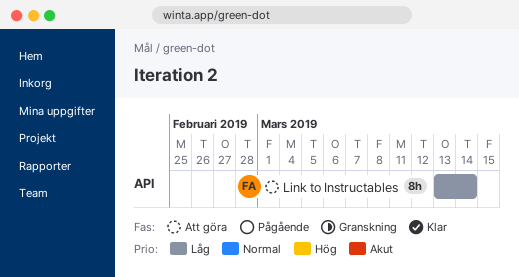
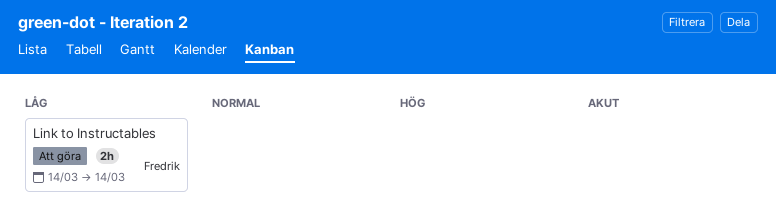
Link to Instructables, estimate: 8h -> 2h
Link to Instructables, start: Mar 13 -> Mar 14

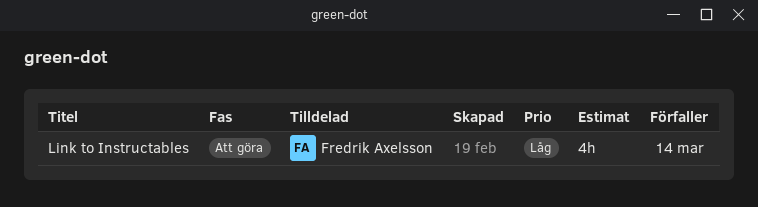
Link to Instructables, estimate: 2h -> 4h

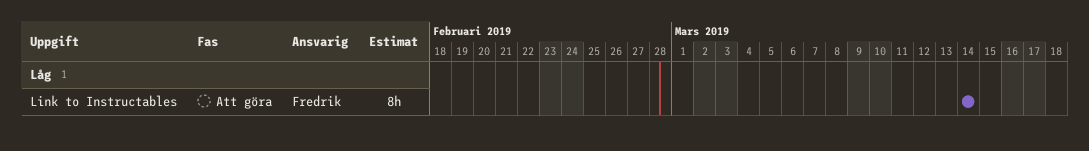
Link to Instructables, estimate: 4h -> 8h

